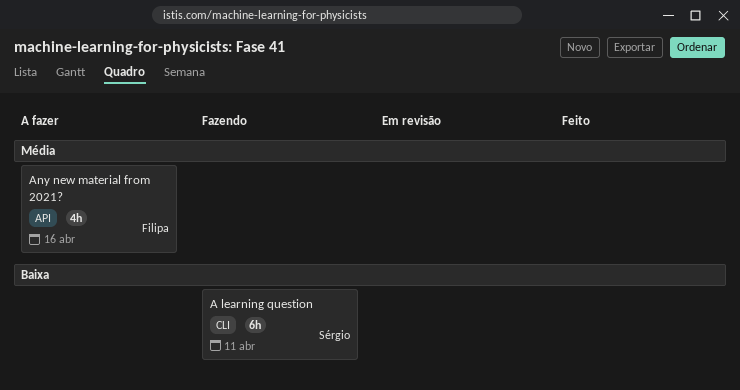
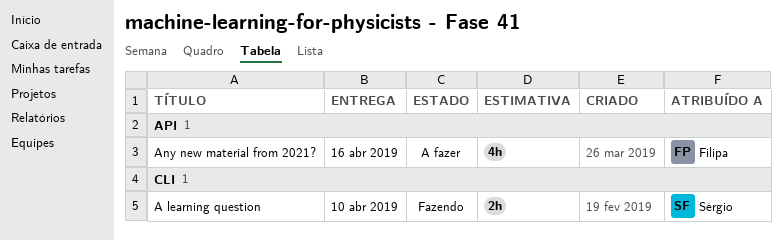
A learning question, estimate: 6h -> 2h
A learning question, due: Apr 11 -> Apr 10

